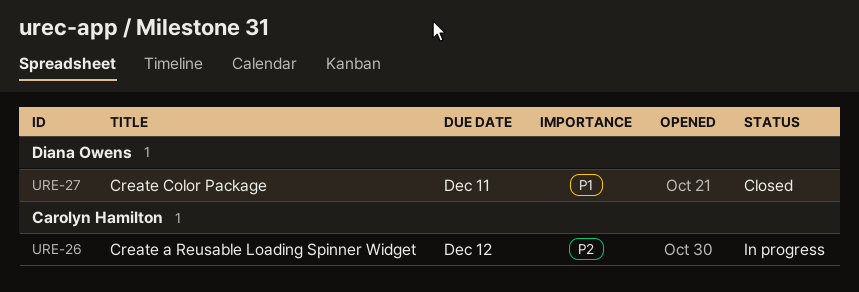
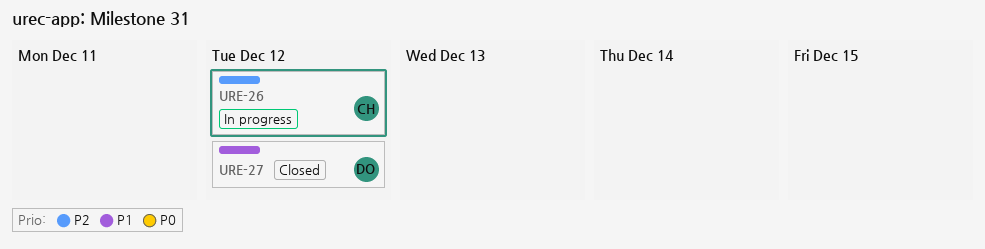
URE-27, due: Dec 11 -> Dec 12

